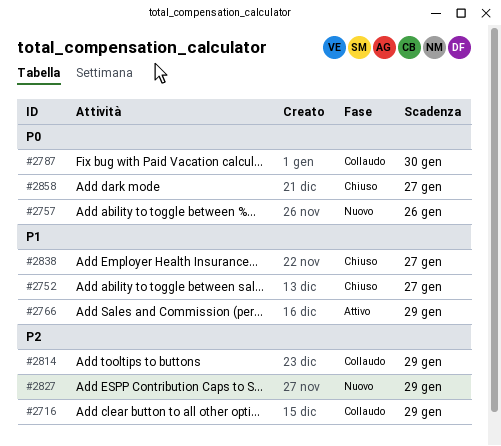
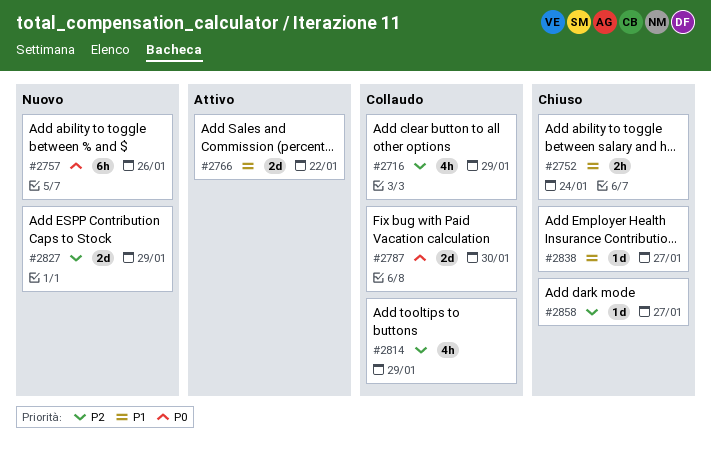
#2752, due: Jan 27 -> Jan 24
#2766, due: Jan 29 -> Jan 22
#2858, priority: P0 -> P2

